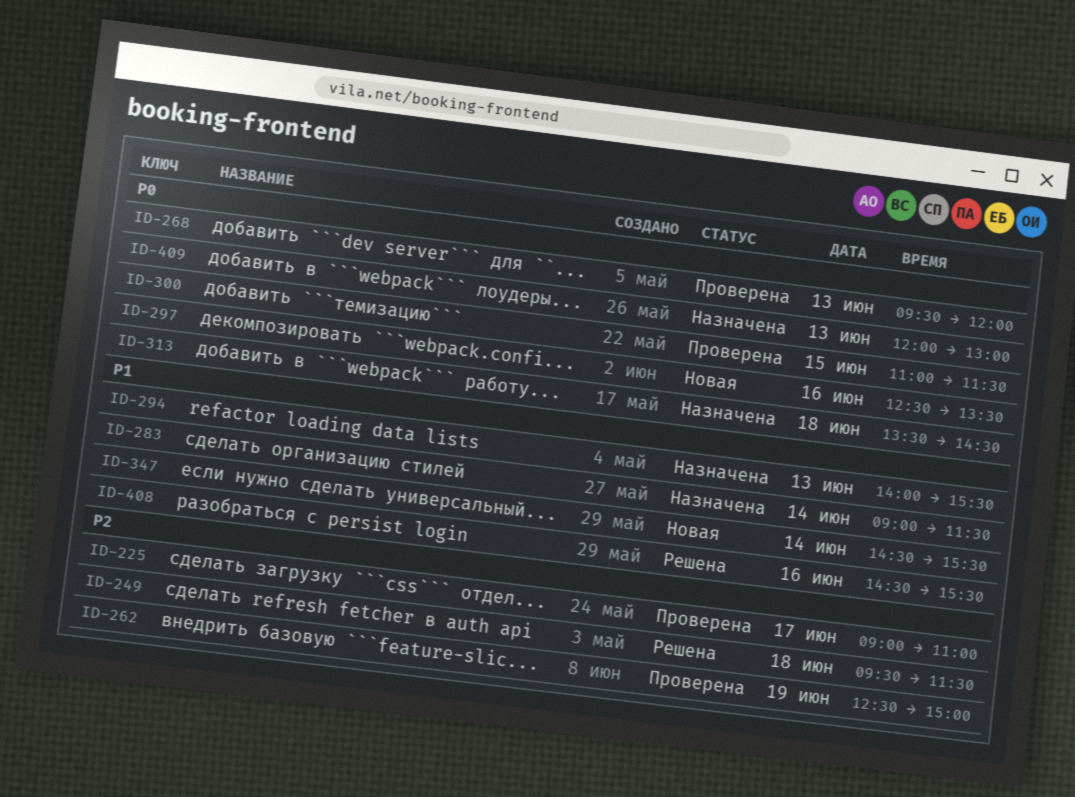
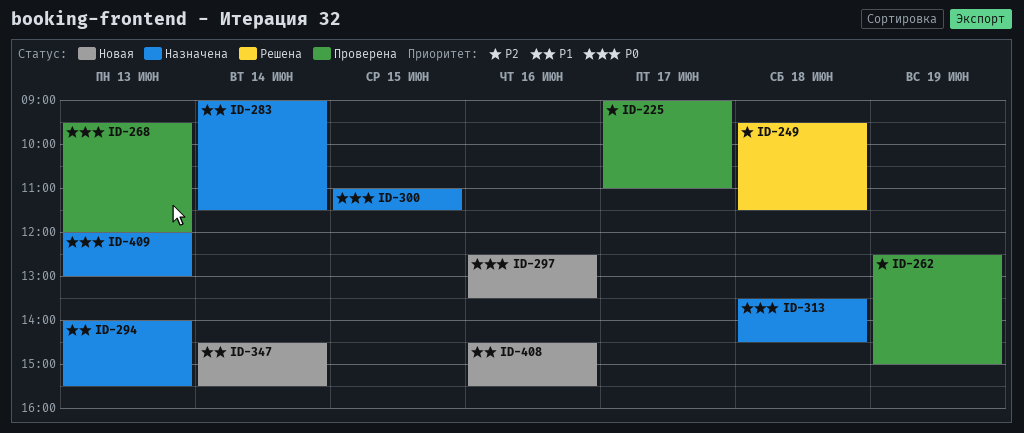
ID-300, status: Проверена -> Назначена
ID-408, status: Решена -> Новая

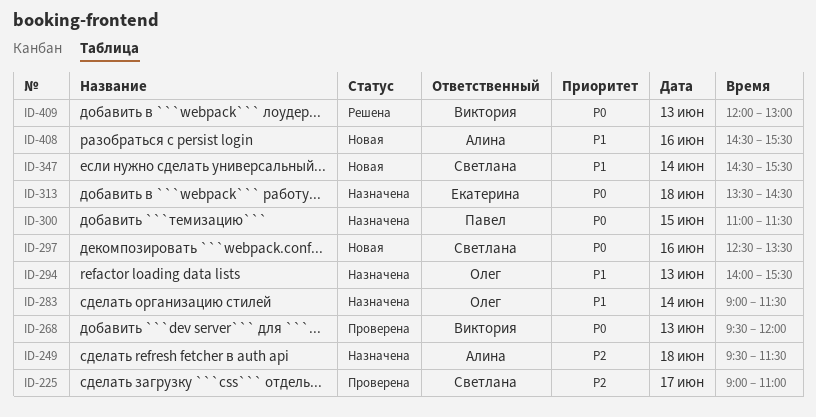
ID-249, status: Решена -> Назначена
ID-262: present -> none
ID-409, status: Назначена -> Решена

